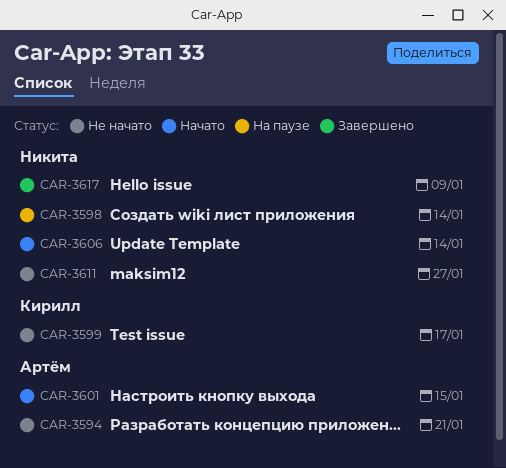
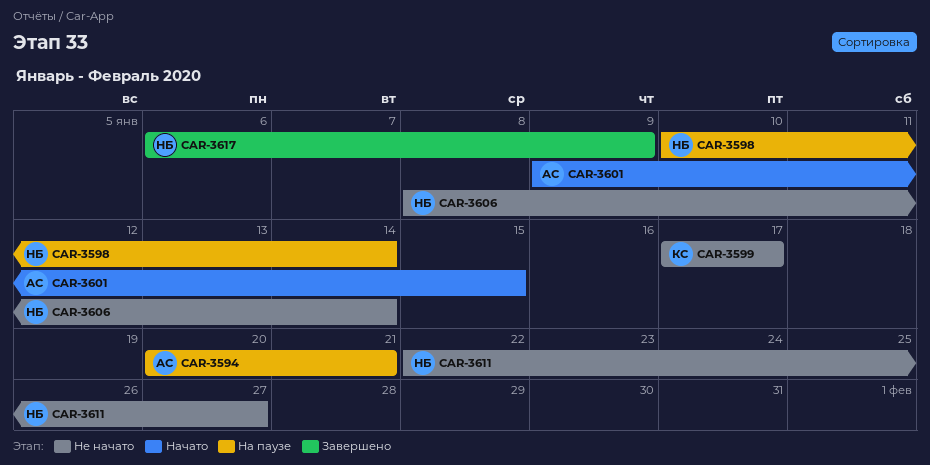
CAR-3594, status: Не начато -> На паузе
CAR-3606, status: Начато -> Не начато

